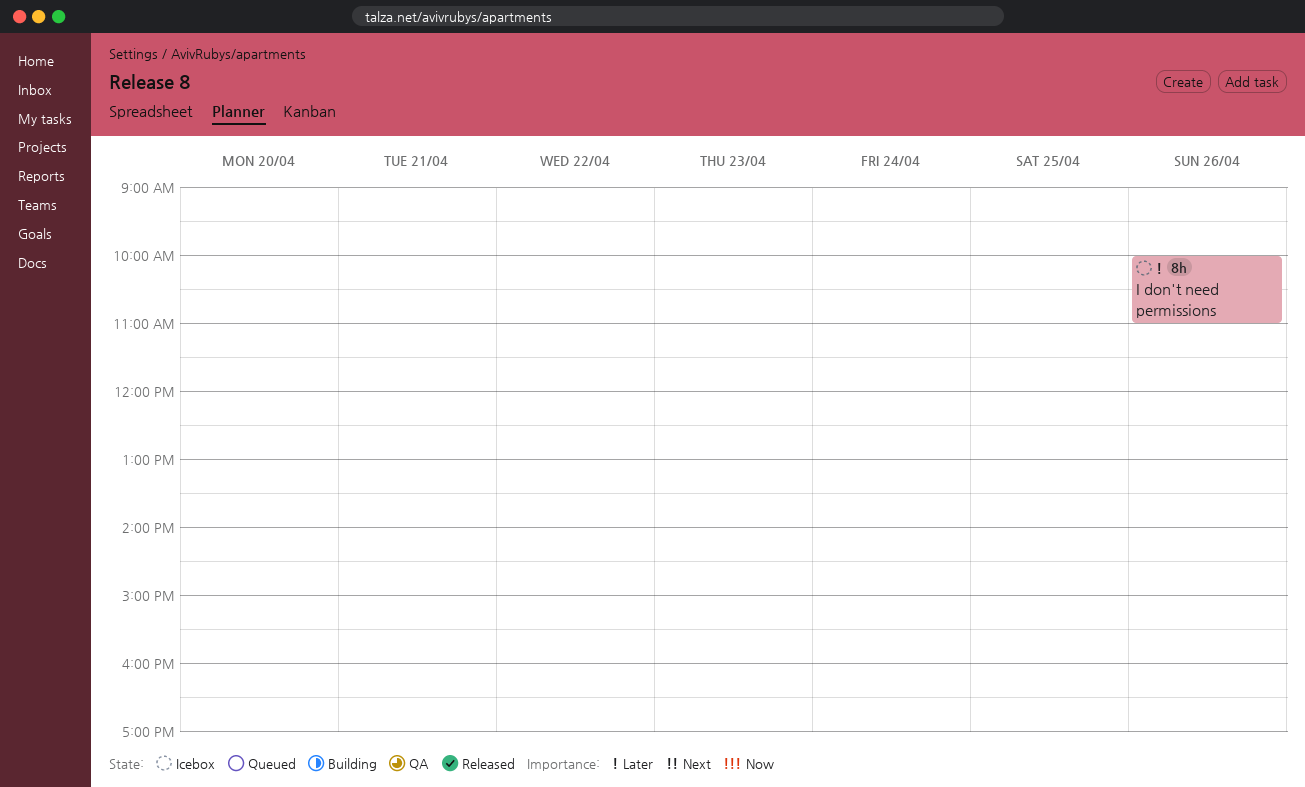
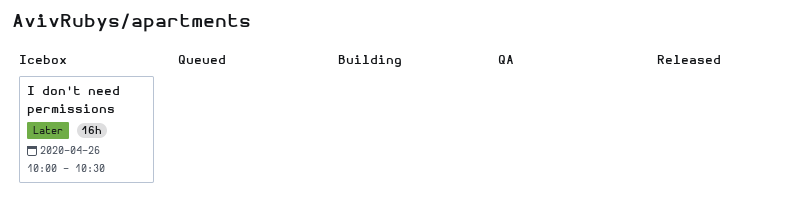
I don't need permissions, estimate: 8h -> 16h
I don't need permissions, ends: 11:00 -> 10:30

